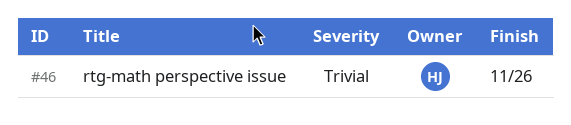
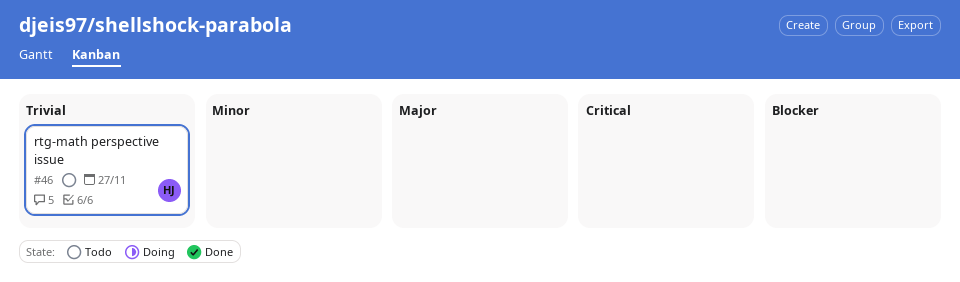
#46, due: Nov 26 -> Nov 27

